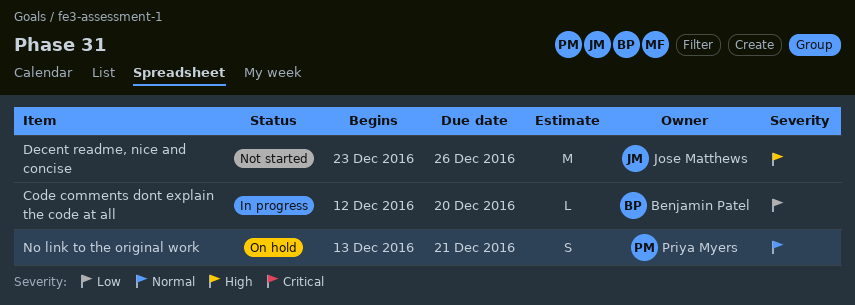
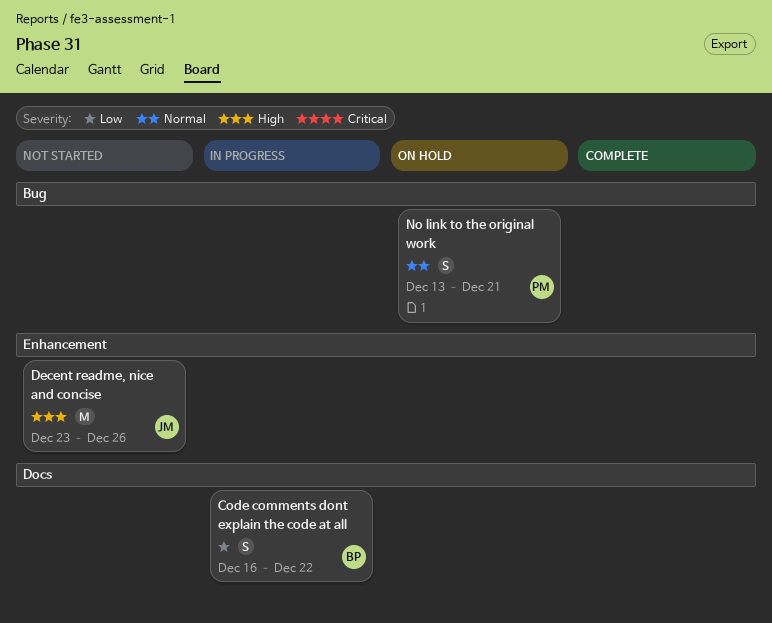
Code comments dont explain the code at all, estimate: L -> S
Code comments dont explain the code at all, start: Dec 12 -> Dec 16
Code comments dont explain the code at all, due: Dec 20 -> Dec 22

